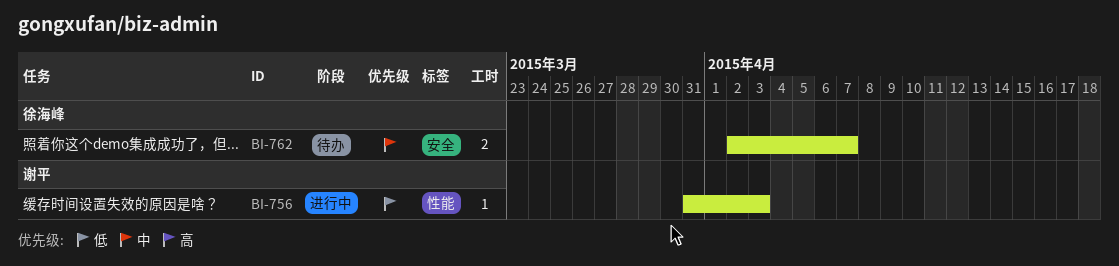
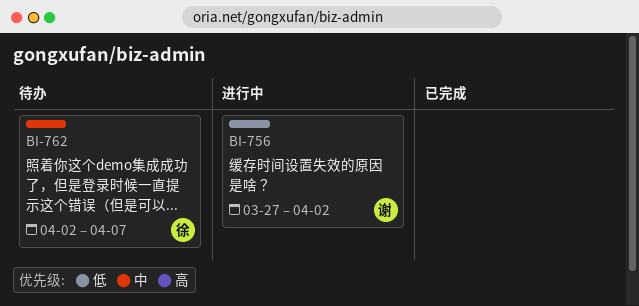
BI-756, start: Mar 31 -> Mar 27
BI-756, due: Apr 3 -> Apr 2

